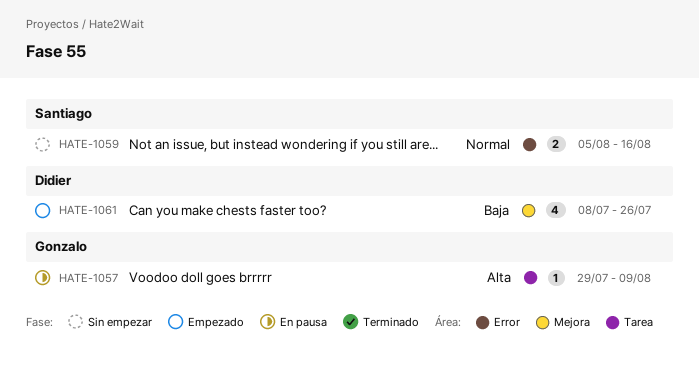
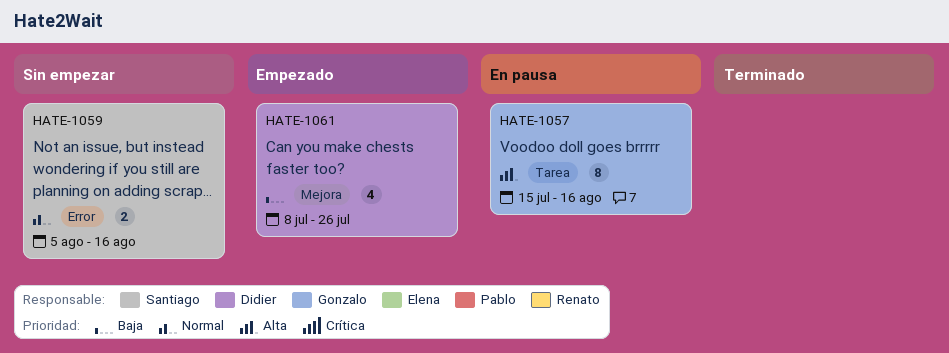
HATE-1057, estimate: 1 -> 8
HATE-1057, start: Jul 29 -> Jul 15
HATE-1057, due: Aug 9 -> Aug 16

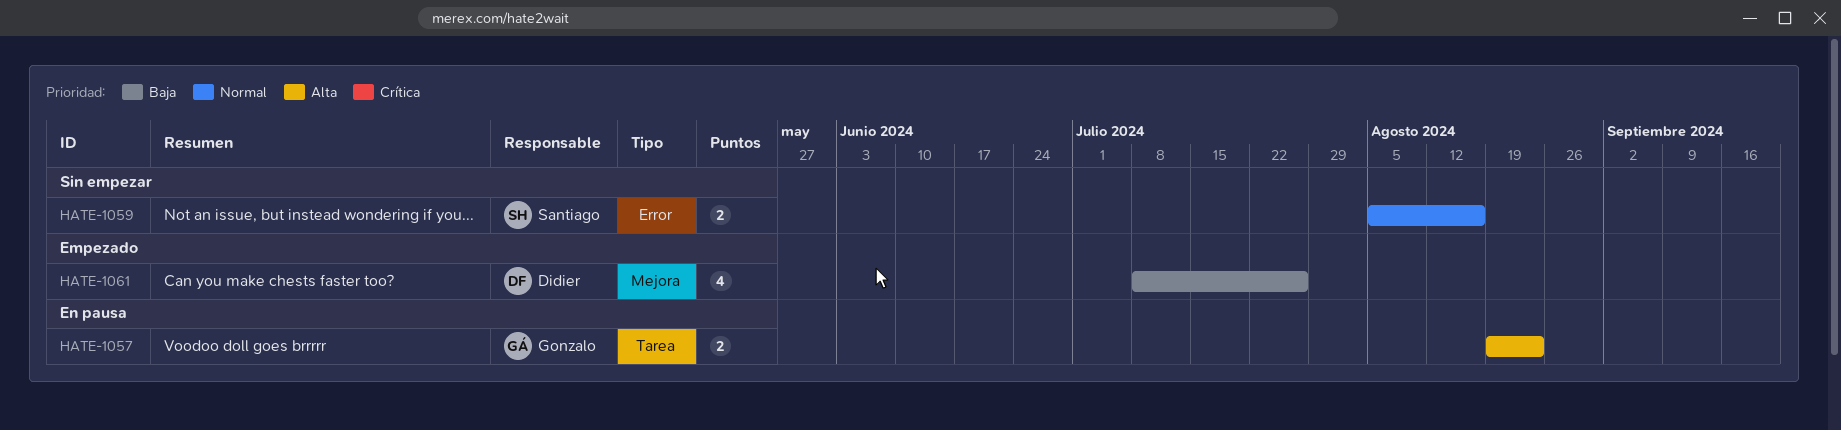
HATE-1057, estimate: 8 -> 2
HATE-1057, start: Jul 15 -> Aug 19
HATE-1057, due: Aug 16 -> Aug 23

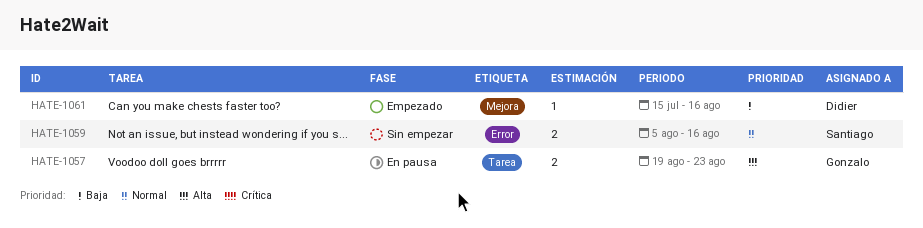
HATE-1061, estimate: 4 -> 1
HATE-1061, start: Jul 8 -> Jul 15
HATE-1061, due: Jul 26 -> Aug 16

